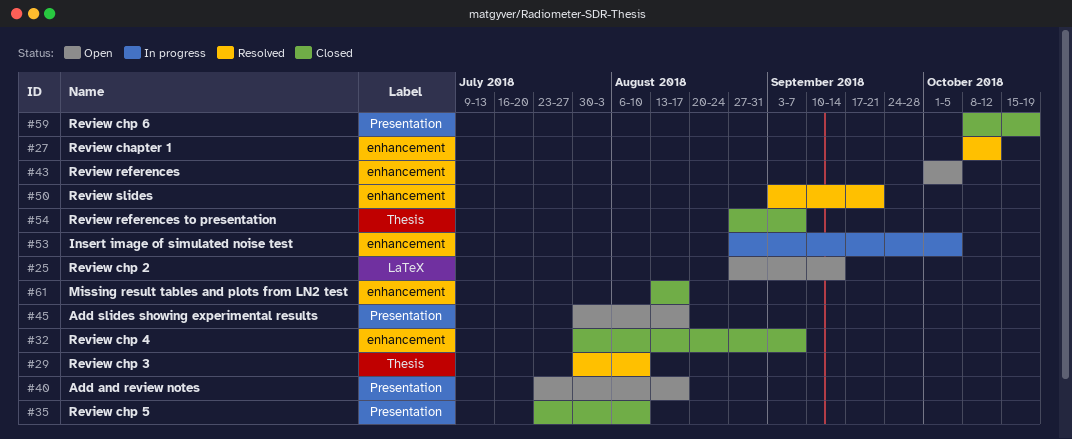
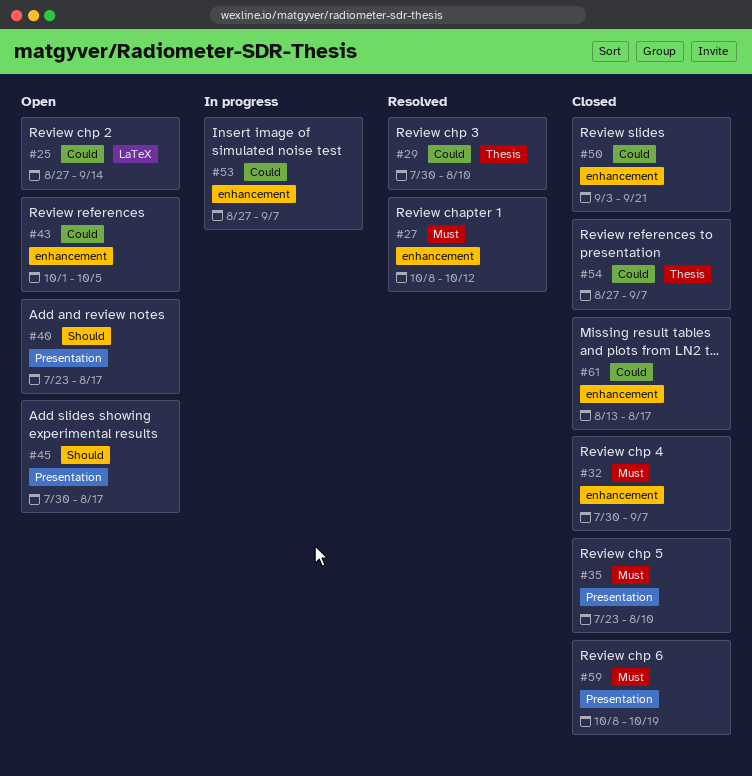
#50, status: Resolved -> Closed
#53, due: Oct 5 -> Sep 7

